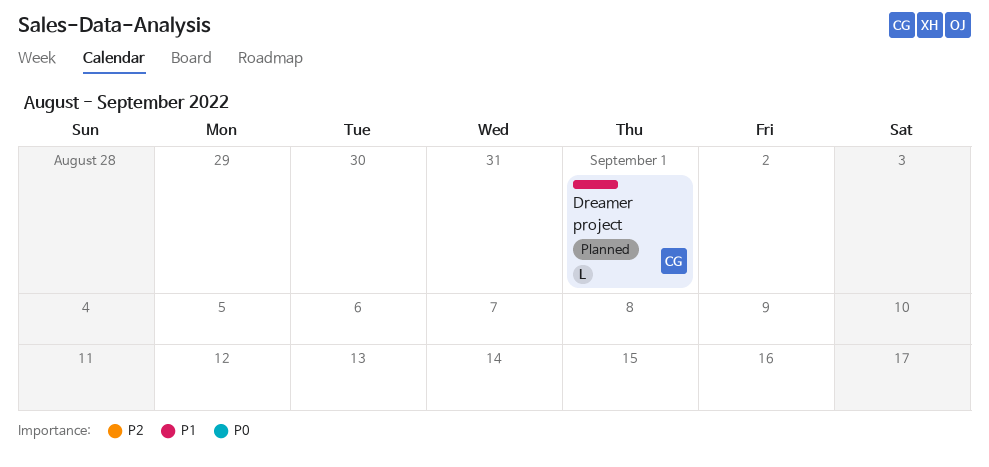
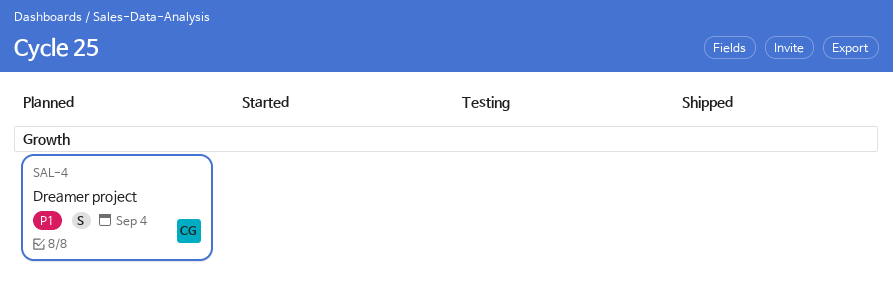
Dreamer project, estimate: L -> S
Dreamer project, due: Sep 1 -> Sep 4

